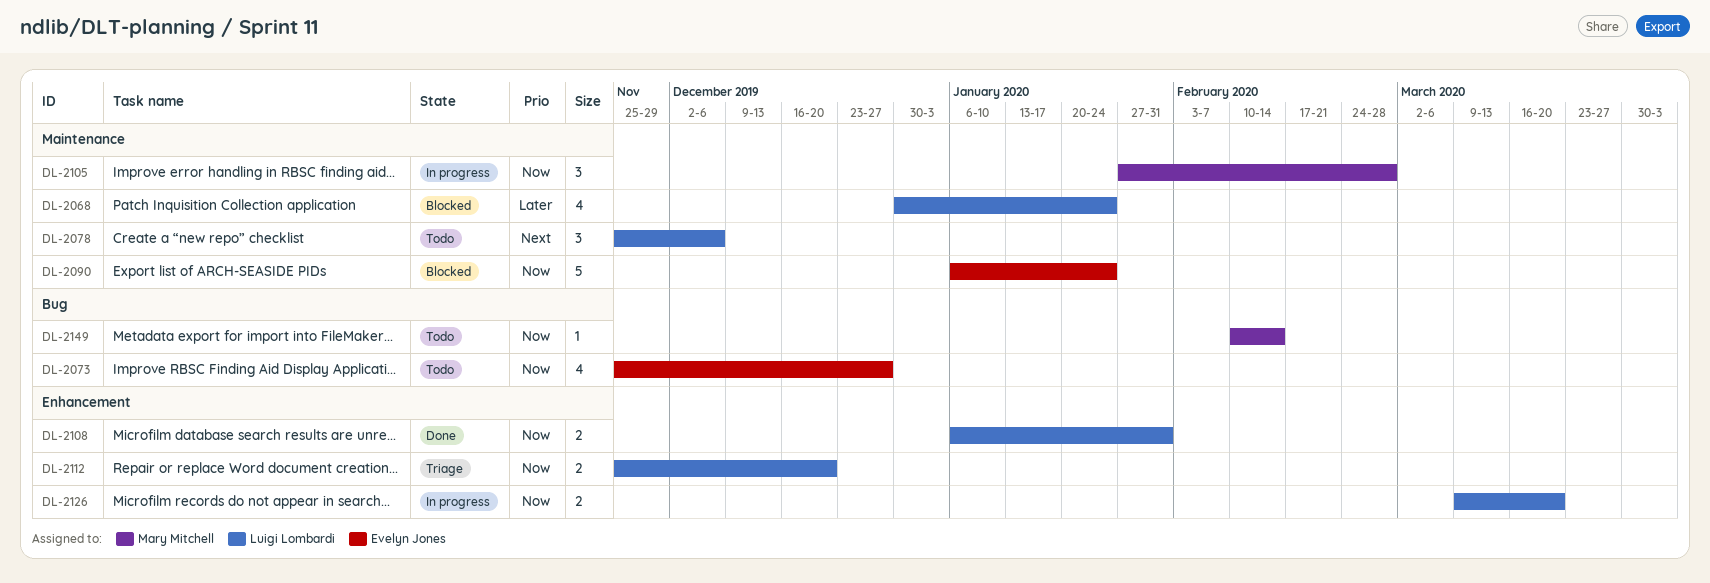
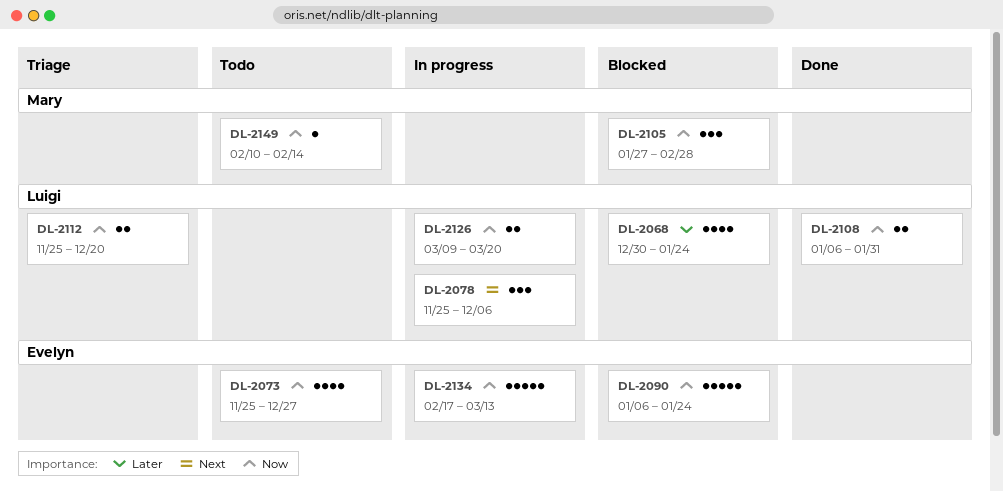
DL-2078, status: Todo -> In progress
DL-2105, status: In progress -> Blocked
DL-2134: none -> present

